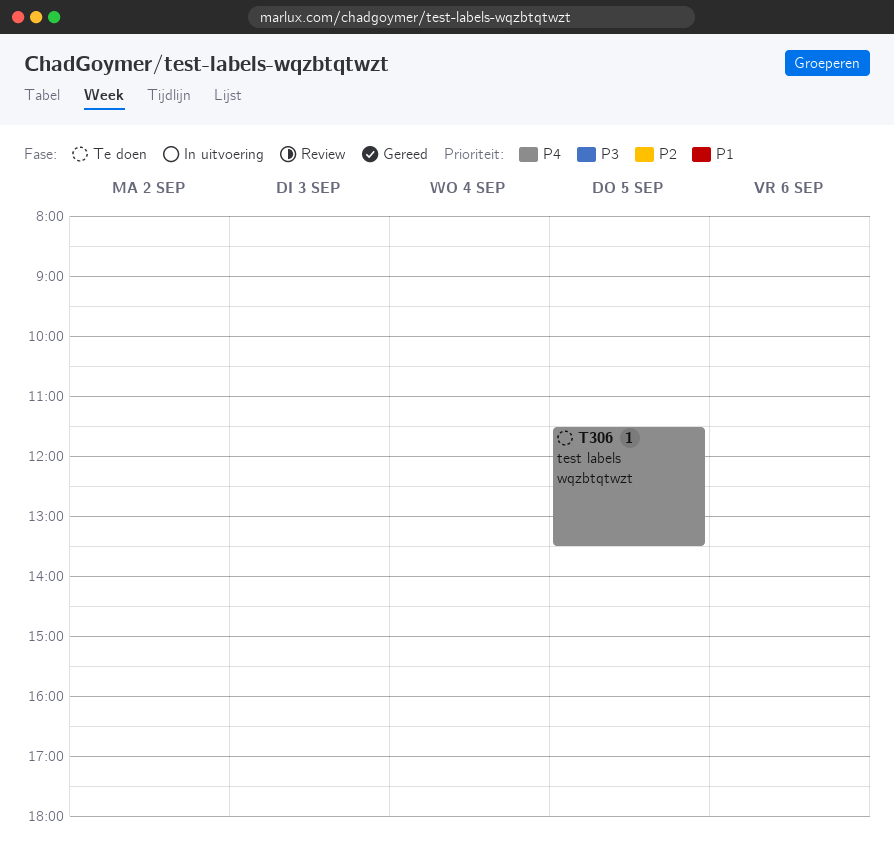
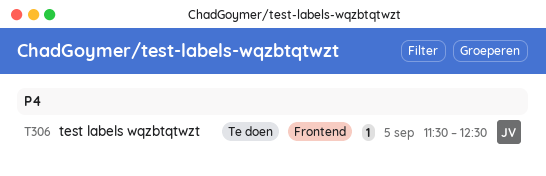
T306, ends: 13:30 -> 12:30

